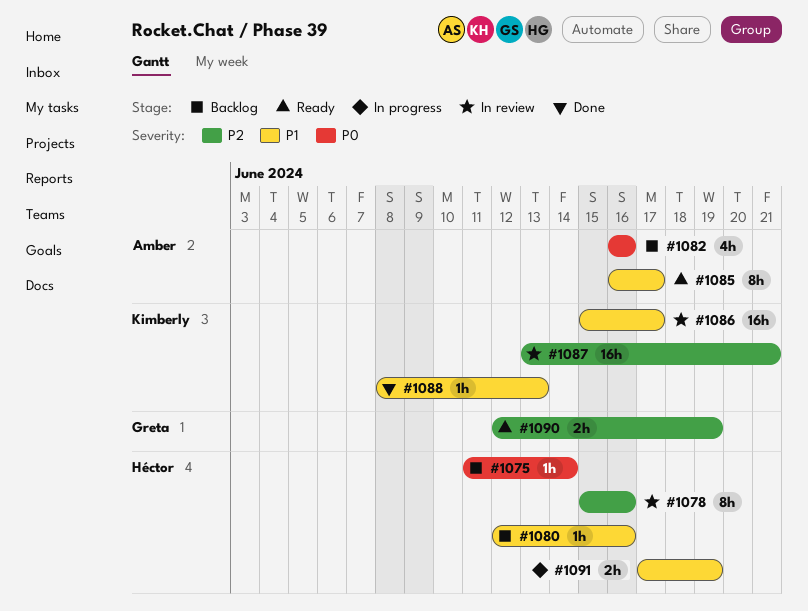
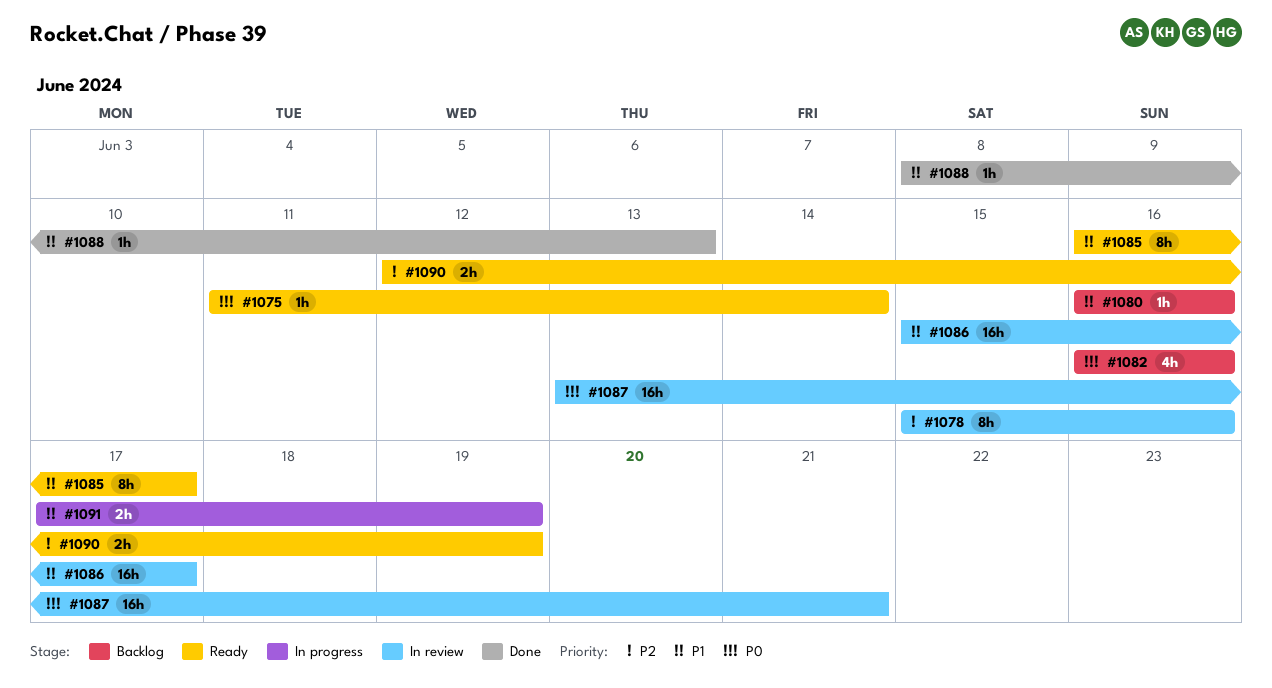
#1075, status: Backlog -> Ready
#1080, start: Jun 12 -> Jun 16
#1087, priority: P2 -> P0

